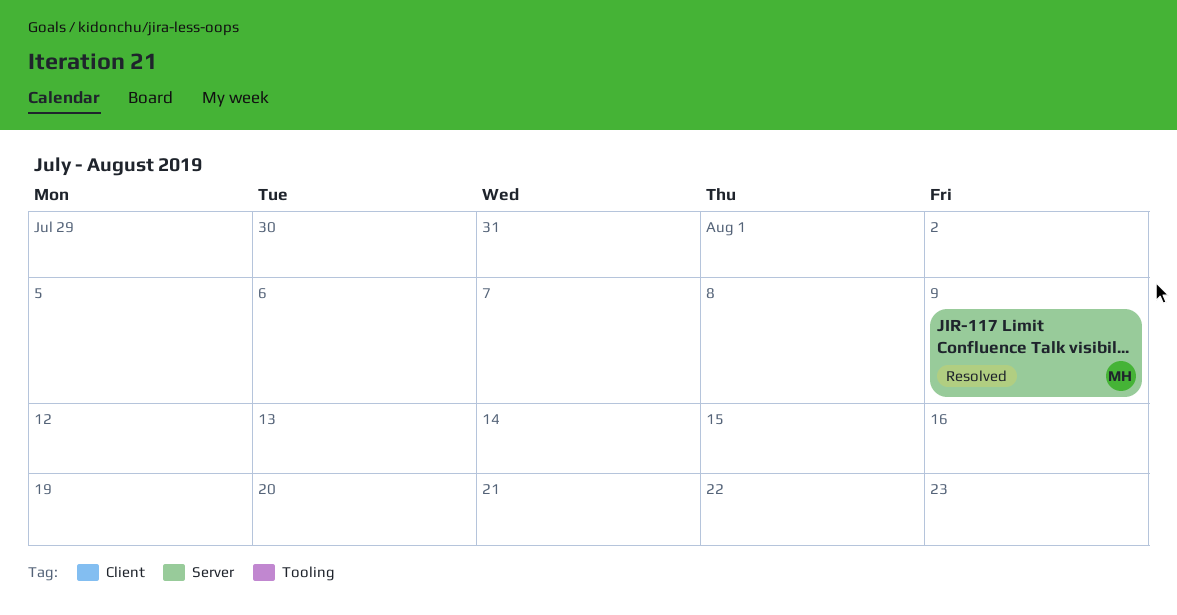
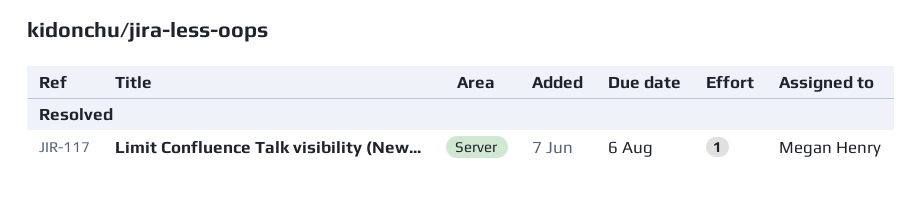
JIR-117, due: Aug 9 -> Aug 6

